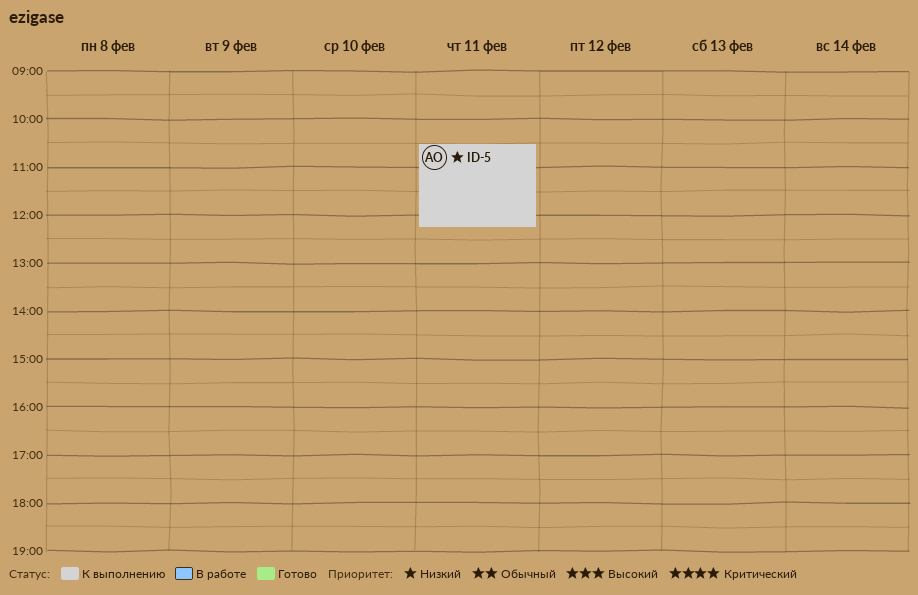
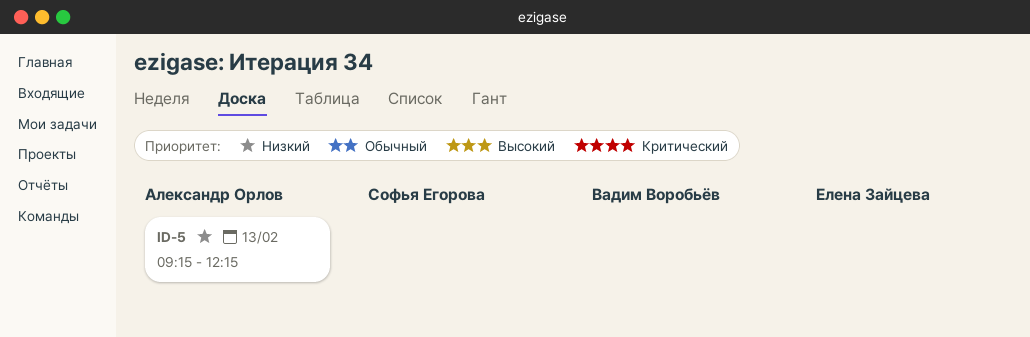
ID-5, day: Feb 11 -> Feb 13
ID-5, begins: 10:30 -> 09:15

